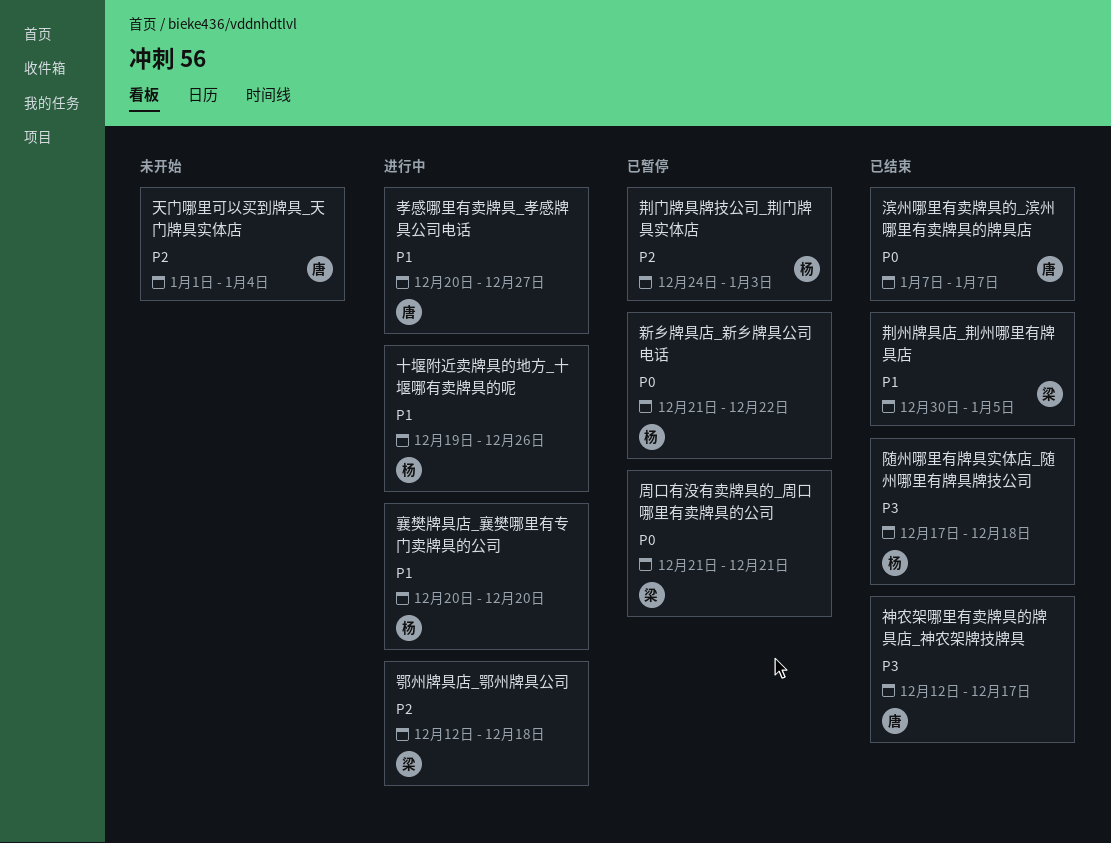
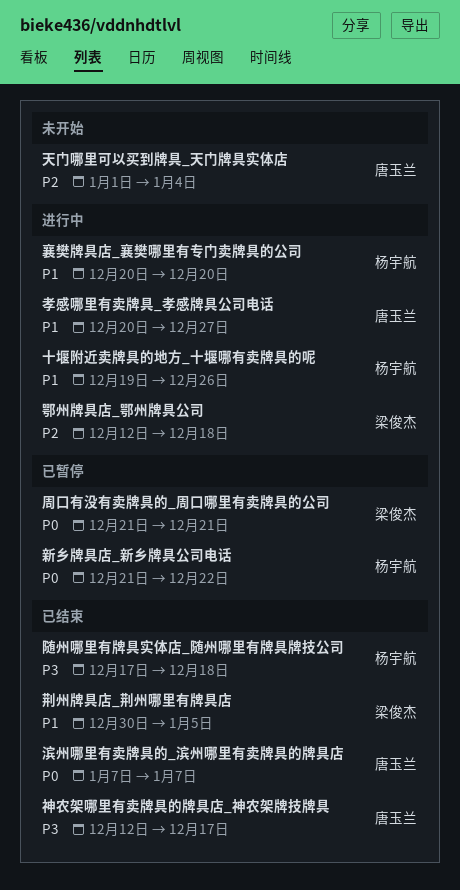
荆门牌具牌技公司_荆门牌具实体店: present -> none

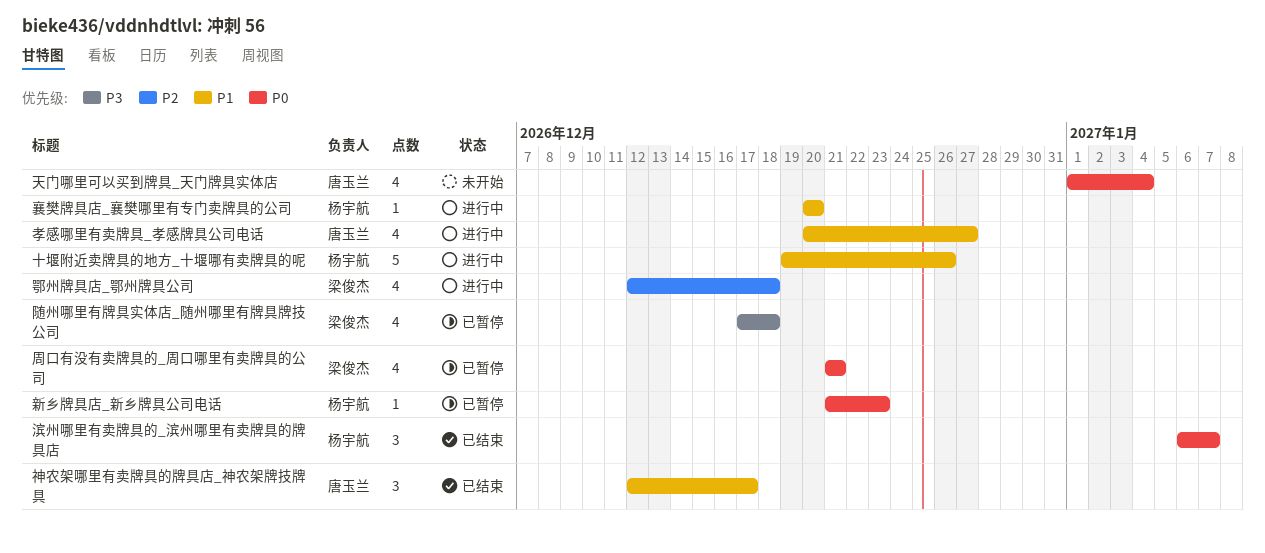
天门哪里可以买到牌具_天门牌具实体店, priority: P2 -> P0
新乡牌具店_新乡牌具公司电话, due: Dec 22 -> Dec 23
滨州哪里有卖牌具的_滨州哪里有卖牌具的牌具店, owner: 唐玉兰 -> 杨宇航
滨州哪里有卖牌具的_滨州哪里有卖牌具的牌具店, start: Jan 7 -> Jan 6
神农架哪里有卖牌具的牌具店_神农架牌技牌具, priority: P3 -> P1
荆州牌具店_荆州哪里有牌具店: present -> none
随州哪里有牌具实体店_随州哪里有牌具牌技公司, status: 已结束 -> 已暂停
随州哪里有牌具实体店_随州哪里有牌具牌技公司, owner: 杨宇航 -> 梁俊杰

